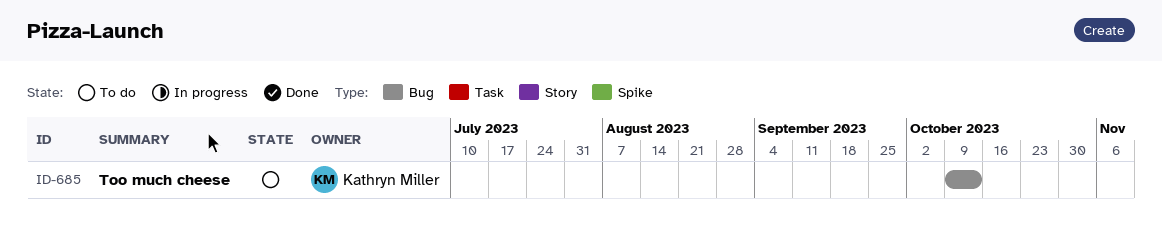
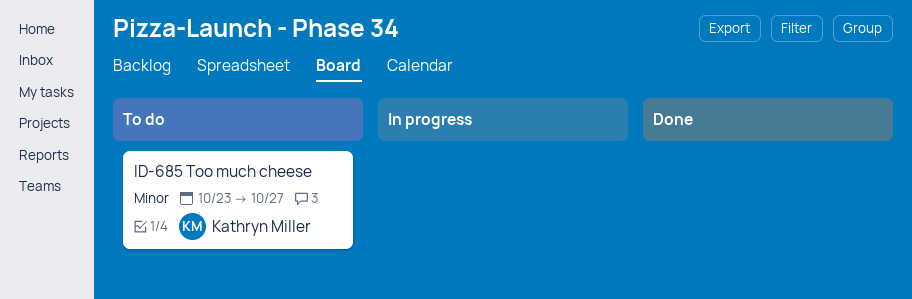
ID-685, start: Oct 9 -> Oct 23
ID-685, due: Oct 13 -> Oct 27

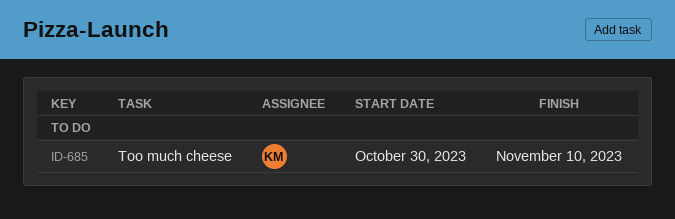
ID-685, start: Oct 23 -> Oct 30
ID-685, due: Oct 27 -> Nov 10

